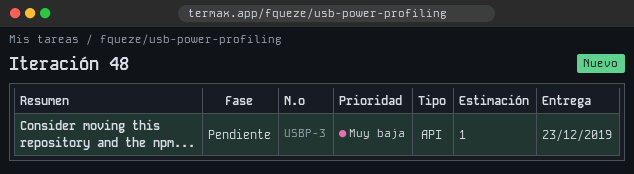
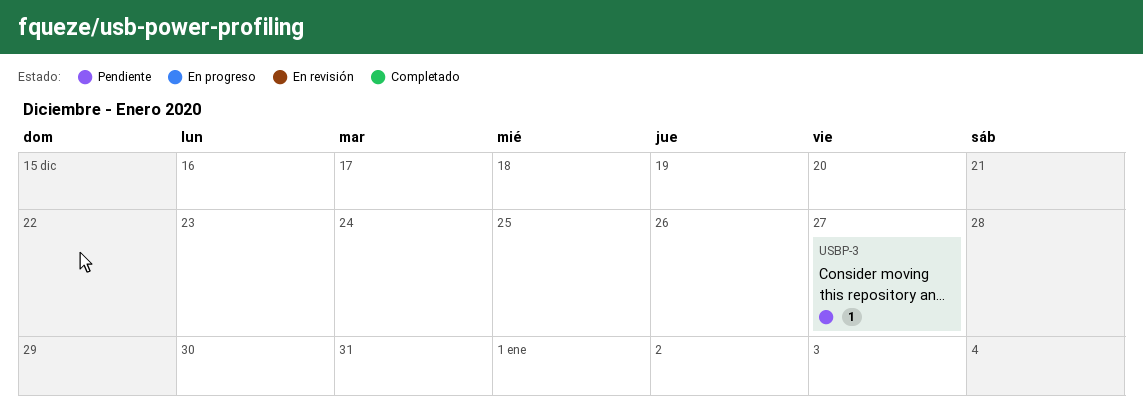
USBP-3, due: Dec 23 -> Dec 27

